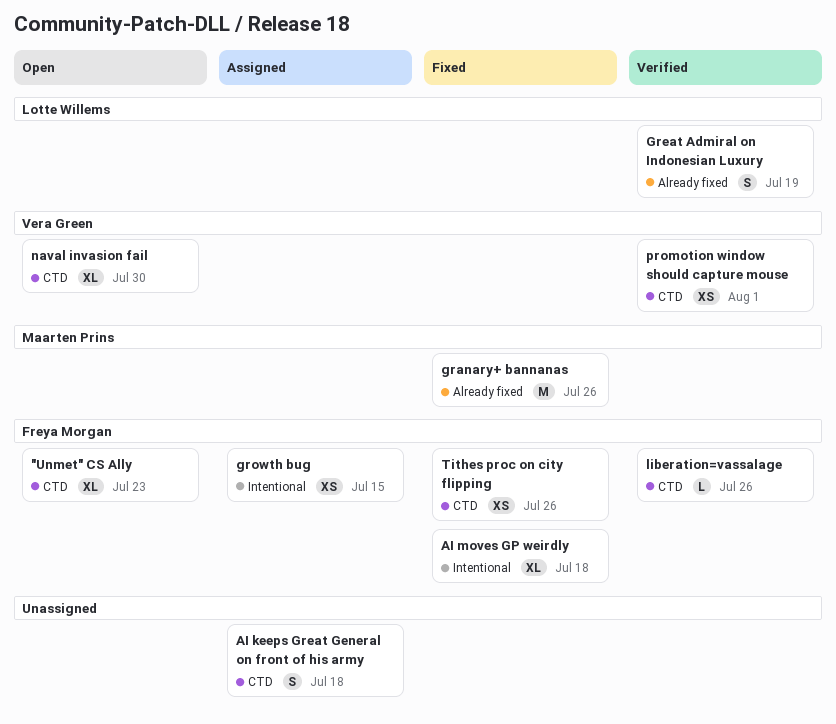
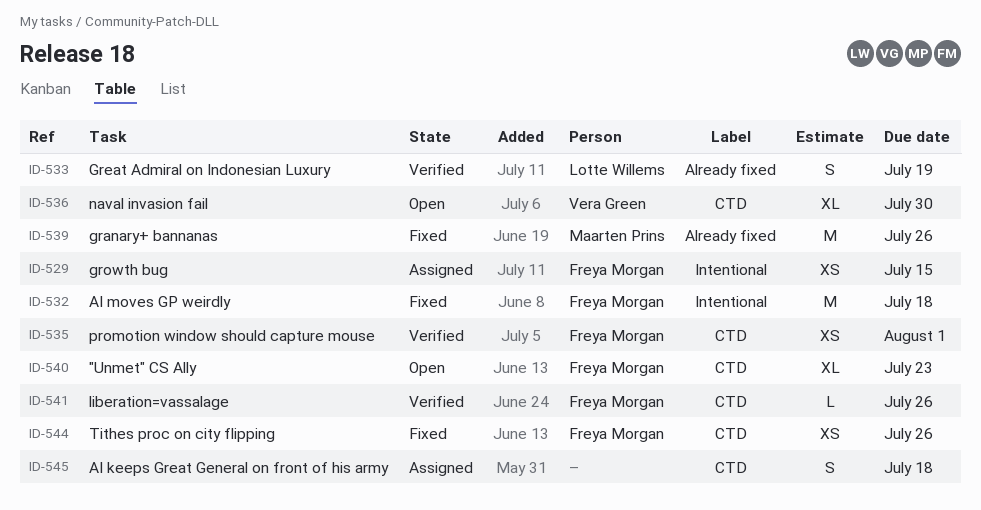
AI moves GP weirdly, estimate: XL -> M
promotion window should capture mouse, owner: Vera Green -> Freya Morgan

